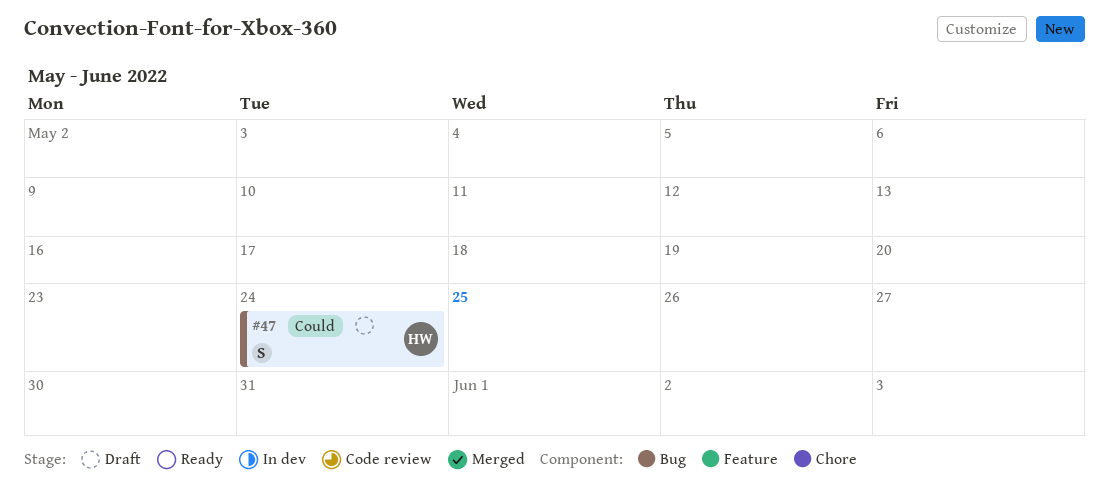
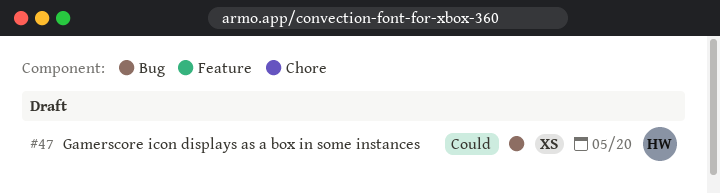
#47, estimate: S -> XS
#47, due: May 24 -> May 20

